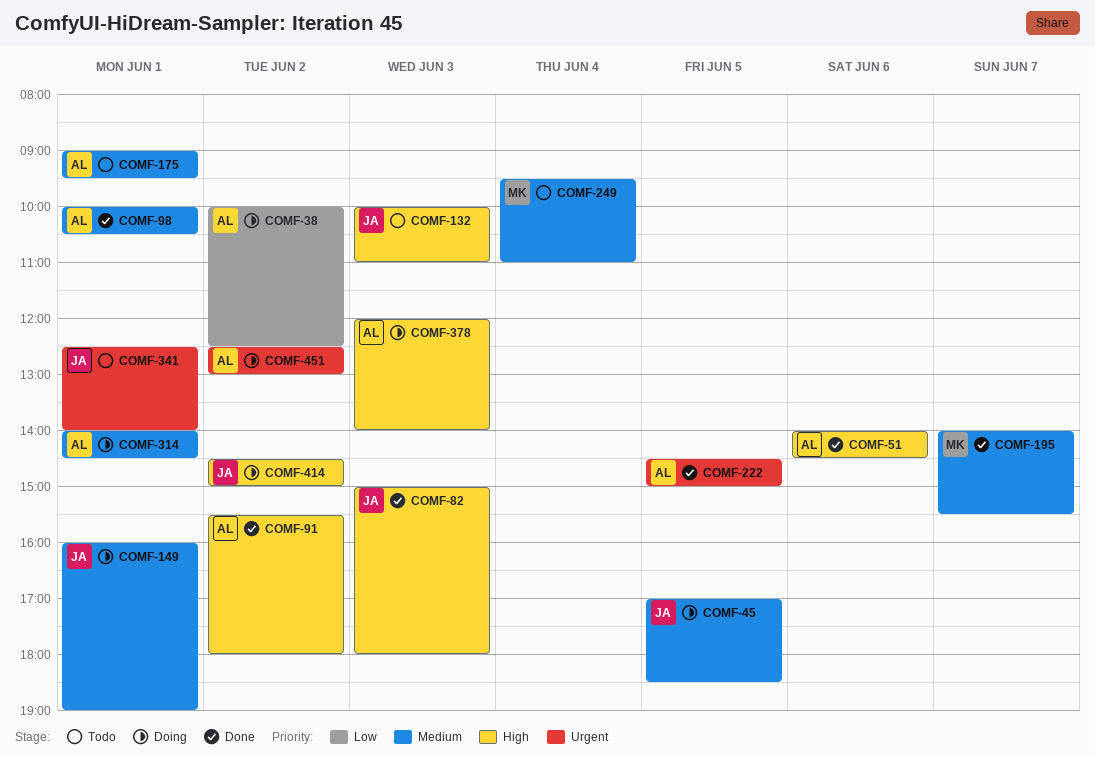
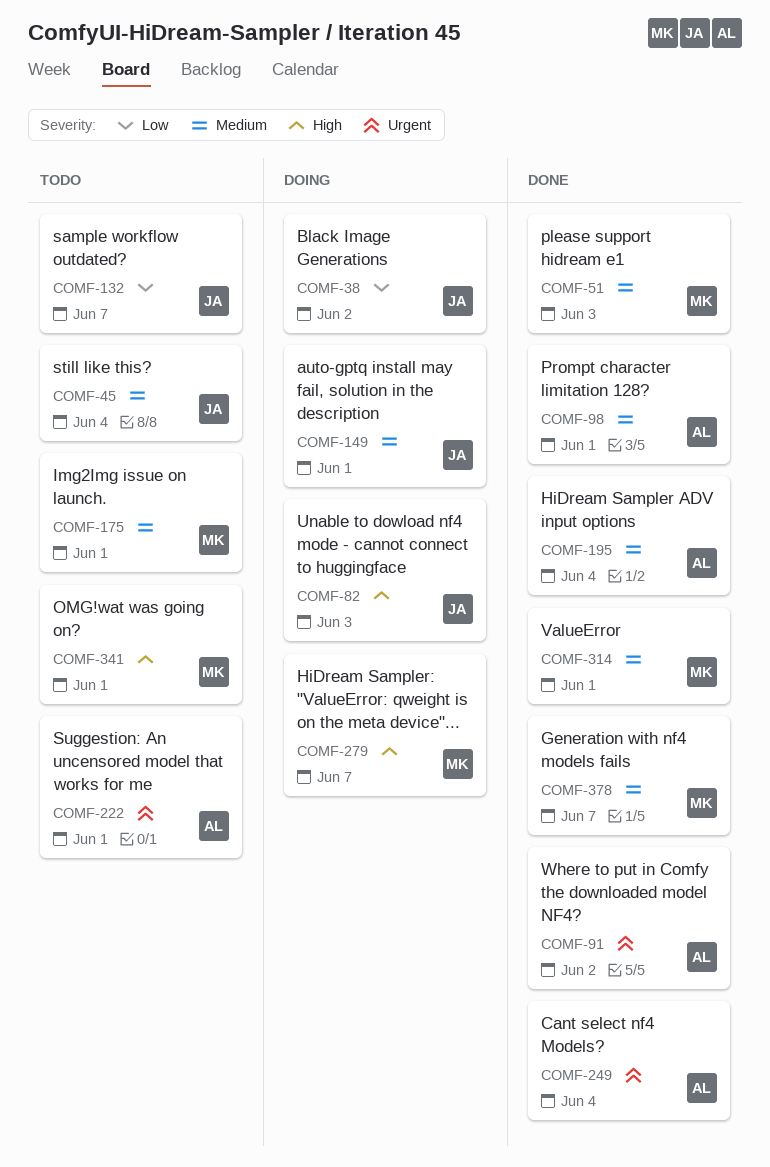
COMF-38, owner: AL -> JA
COMF-45, status: Doing -> Todo
COMF-45, day: Jun 5 -> Jun 4
COMF-51, owner: AL -> MK
COMF-51, priority: High -> Medium
COMF-51, day: Jun 6 -> Jun 3
COMF-82, status: Done -> Doing
COMF-91, priority: High -> Urgent
COMF-132, priority: High -> Low
COMF-132, day: Jun 3 -> Jun 7
COMF-175, owner: AL -> MK
COMF-195, owner: MK -> AL
COMF-195, day: Jun 7 -> Jun 4
COMF-222, status: Done -> Todo
COMF-222, day: Jun 5 -> Jun 1
COMF-249, status: Todo -> Done
COMF-249, owner: MK -> AL
COMF-249, priority: Medium -> Urgent
COMF-279: none -> present
COMF-314, status: Doing -> Done
COMF-314, owner: AL -> MK
COMF-341, owner: JA -> MK
COMF-341, priority: Urgent -> High
COMF-378, status: Doing -> Done
COMF-378, owner: AL -> MK
COMF-378, priority: High -> Medium
COMF-378, day: Jun 3 -> Jun 7
COMF-414: present -> none
COMF-451: present -> none

